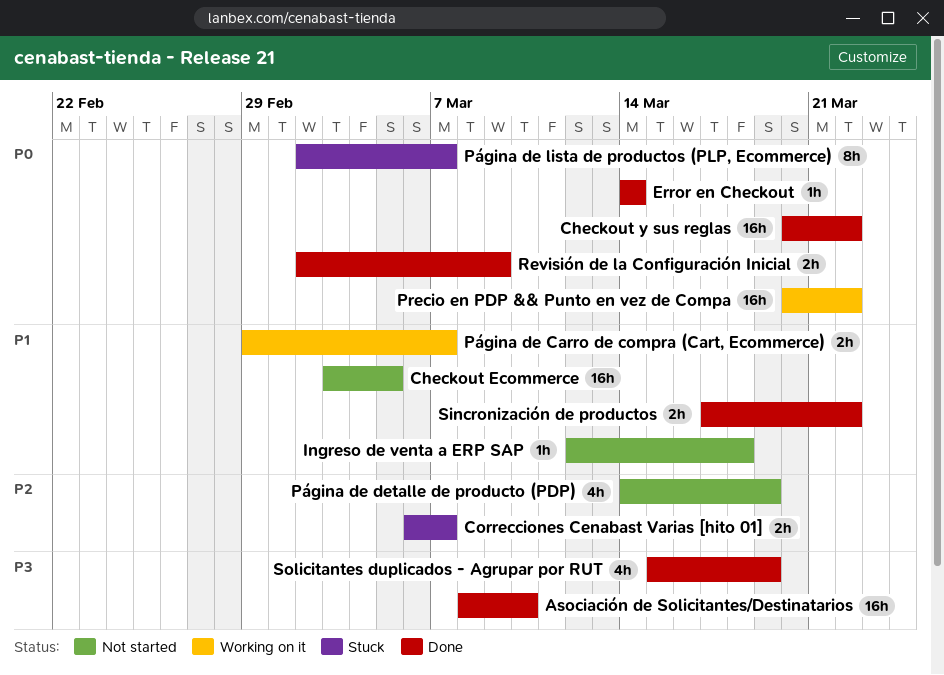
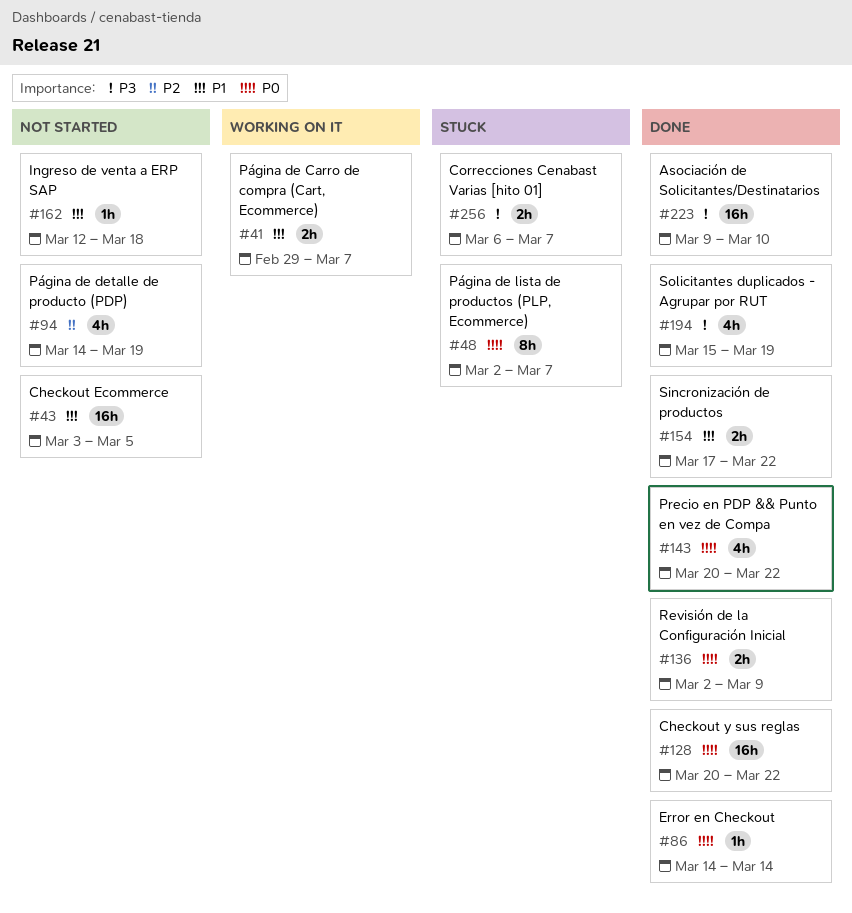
Asociación de Solicitantes/Destinatarios, start: Mar 8 -> Mar 9
Correcciones Cenabast Varias [hito 01], priority: P2 -> P3
Precio en PDP && Punto en vez de Compa, status: Working on it -> Done
Precio en PDP && Punto en vez de Compa, estimate: 16h -> 4h

